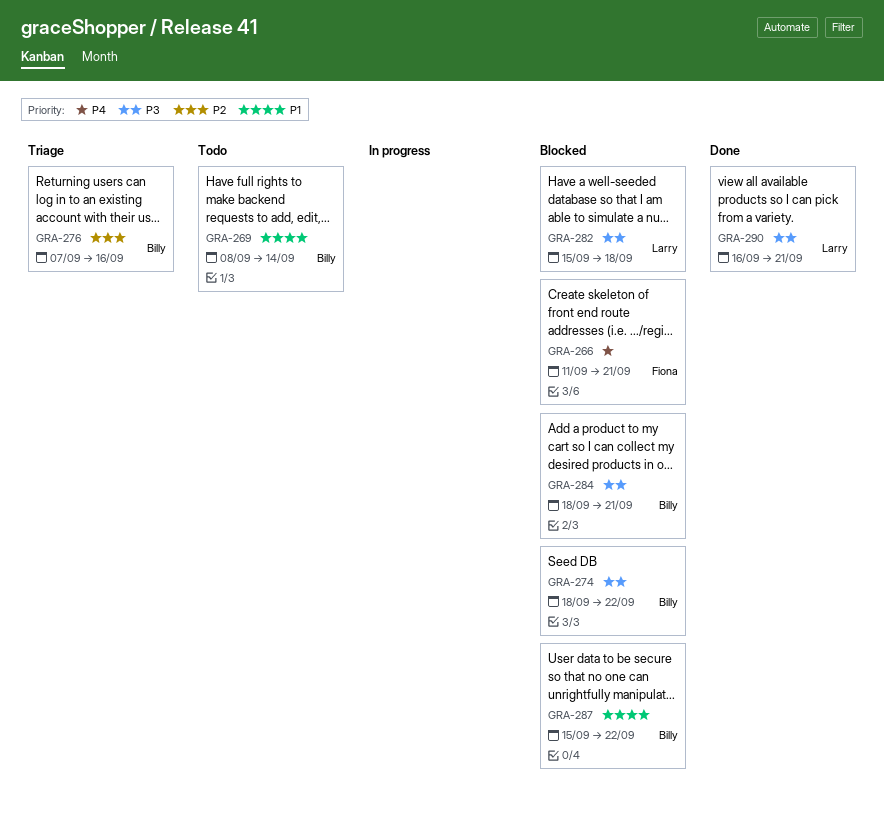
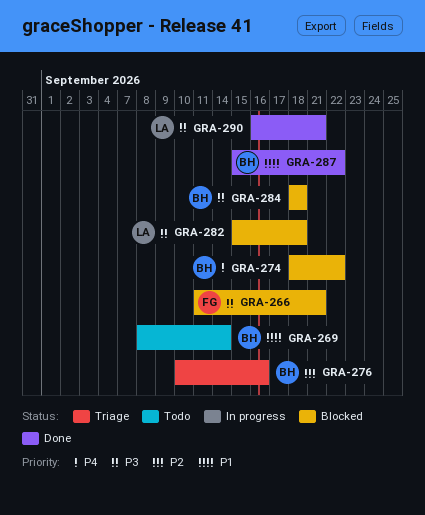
GRA-266, priority: P4 -> P3
GRA-274, priority: P3 -> P4
GRA-276, start: Sep 7 -> Sep 10
GRA-284, due: Sep 21 -> Sep 18
GRA-287, status: Blocked -> Done

